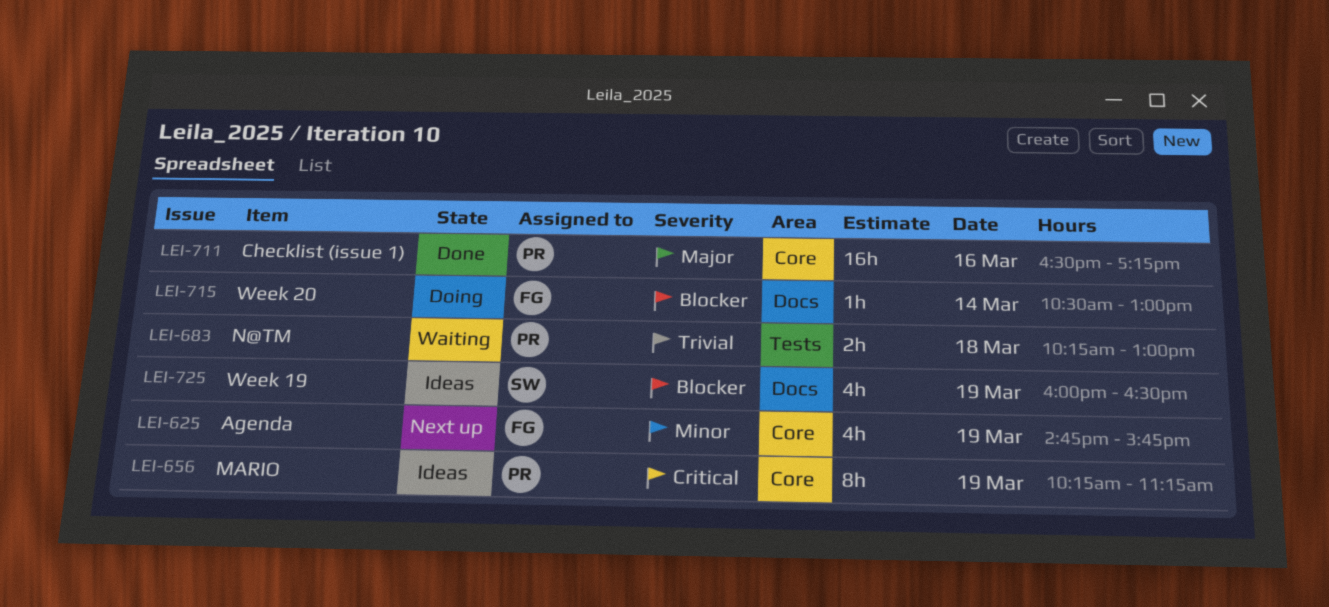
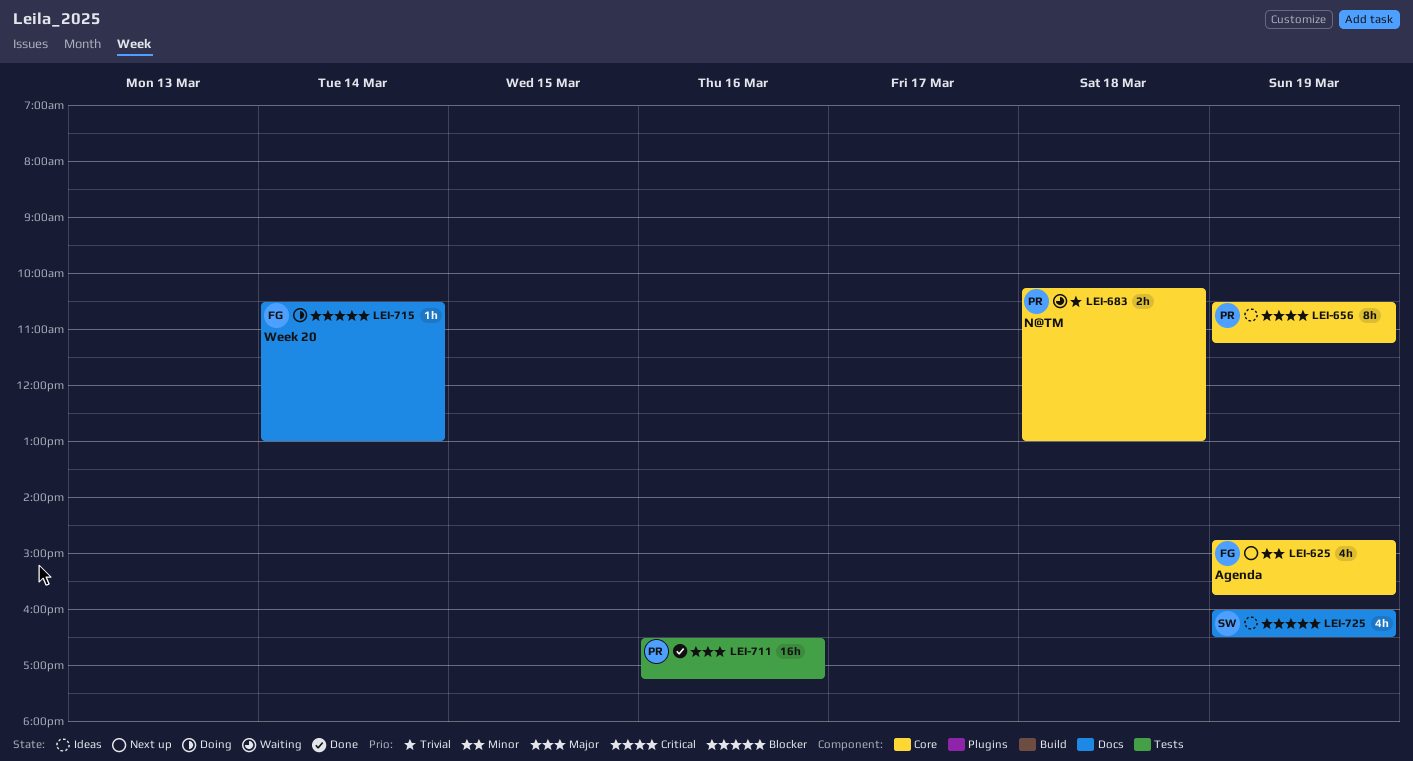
LEI-656, begins: 10:15 -> 10:30
LEI-683, label: Tests -> Core
LEI-711, label: Core -> Tests

